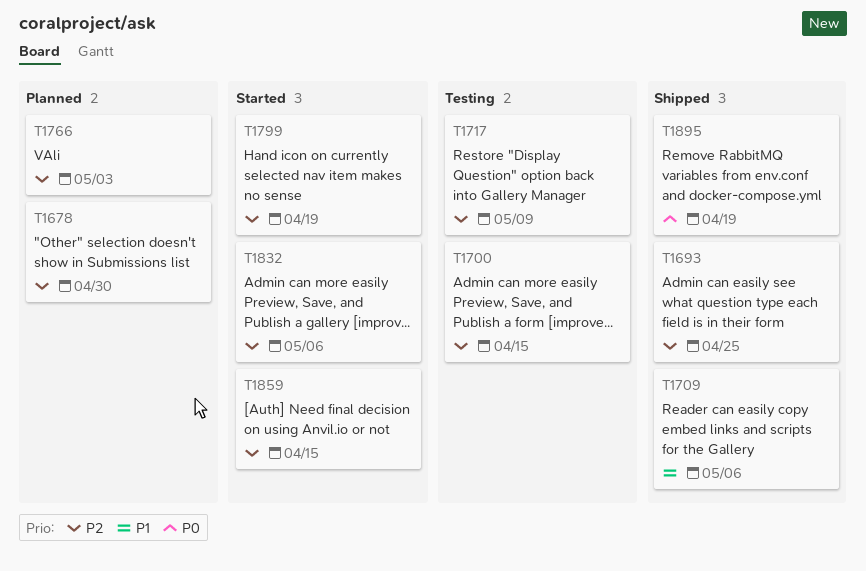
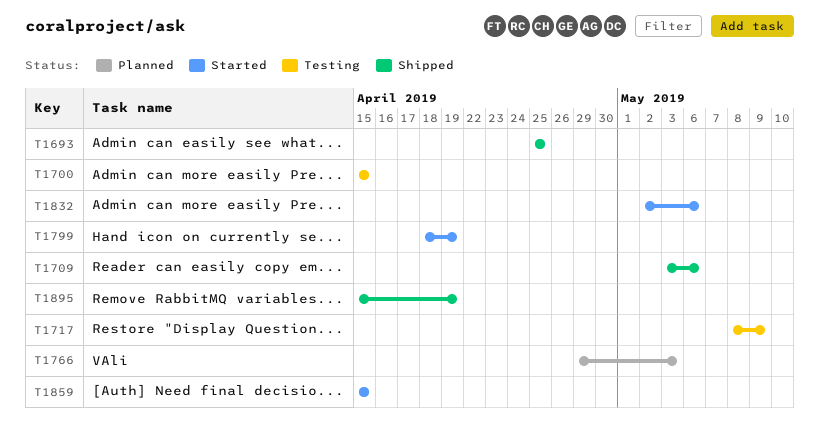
T1678: present -> none

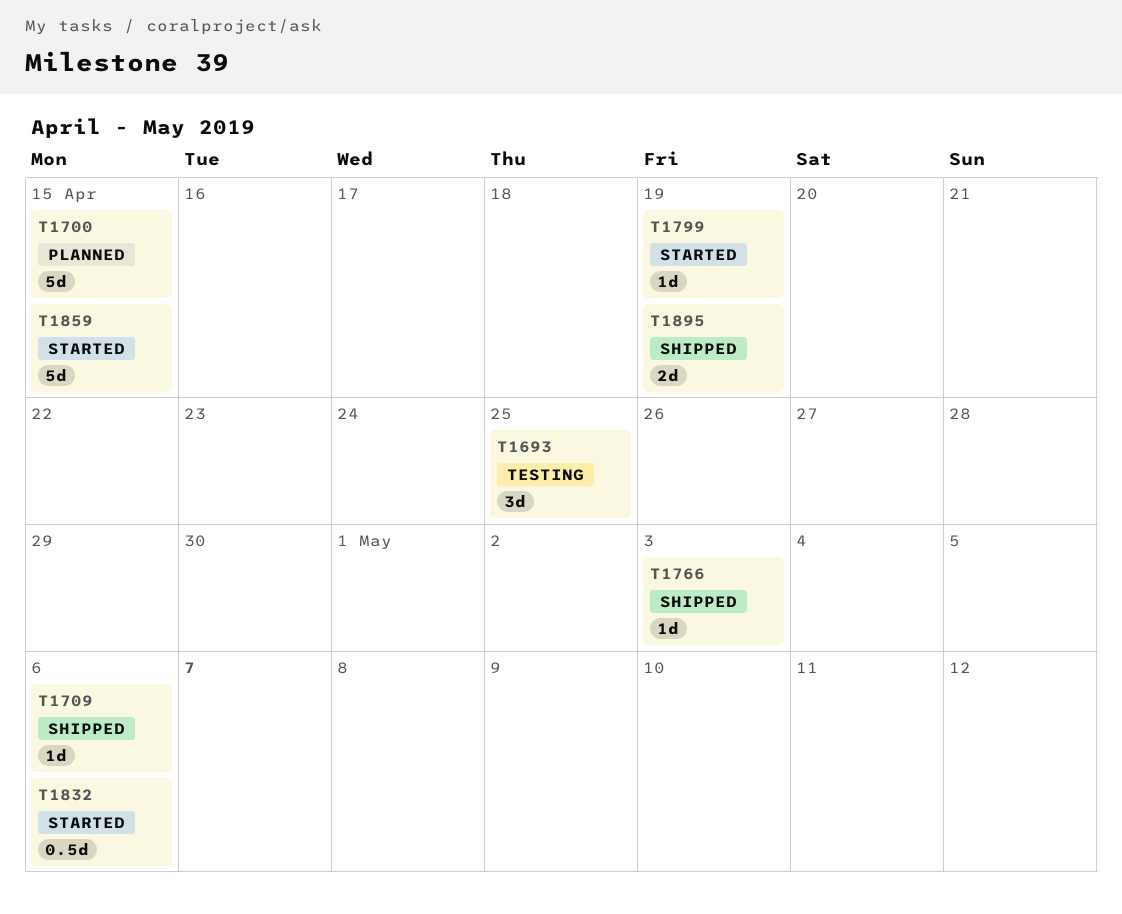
T1693, status: Shipped -> Testing
T1700, status: Testing -> Planned
T1717: present -> none
T1766, status: Planned -> Shipped

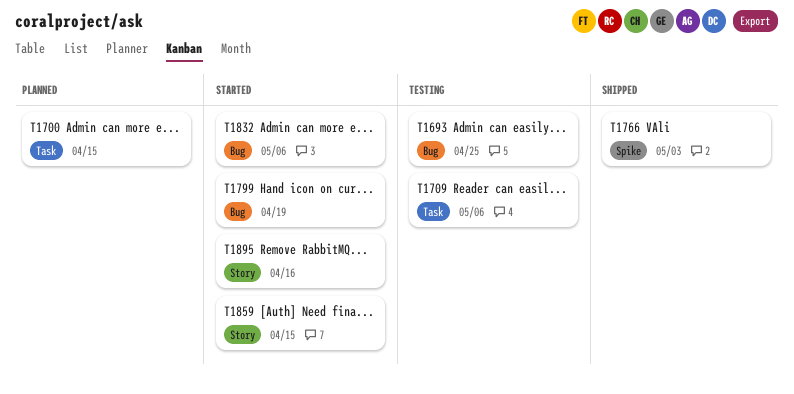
T1709, status: Shipped -> Testing
T1895, status: Shipped -> Started
T1895, due: Apr 19 -> Apr 16

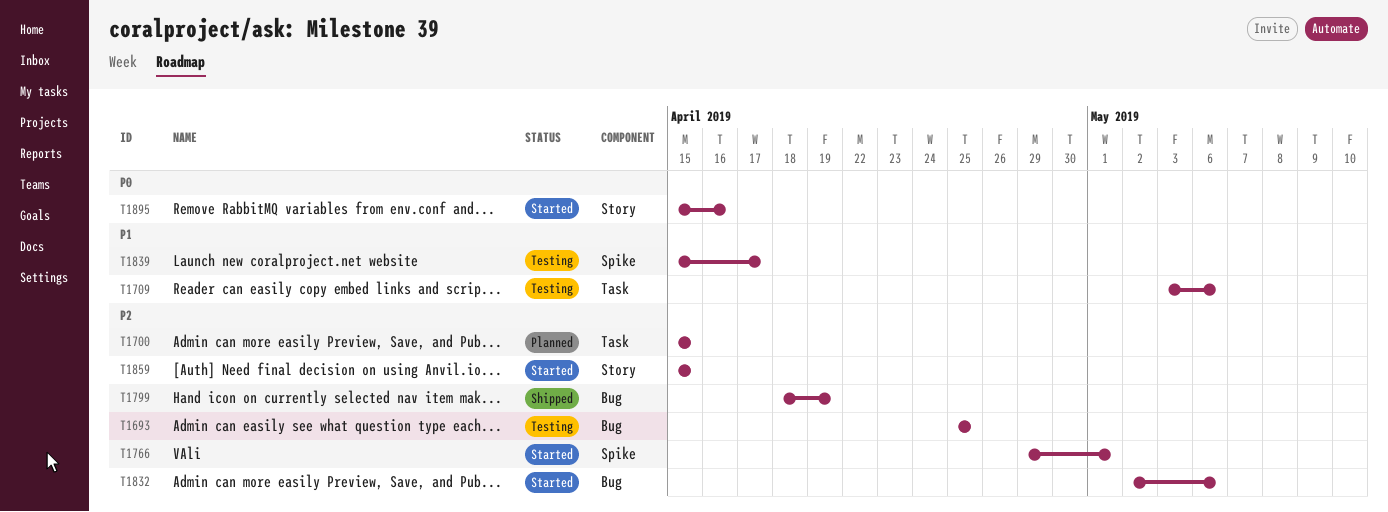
T1766, status: Shipped -> Started
T1766, due: May 3 -> May 1
T1799, status: Started -> Shipped
T1839: none -> present

